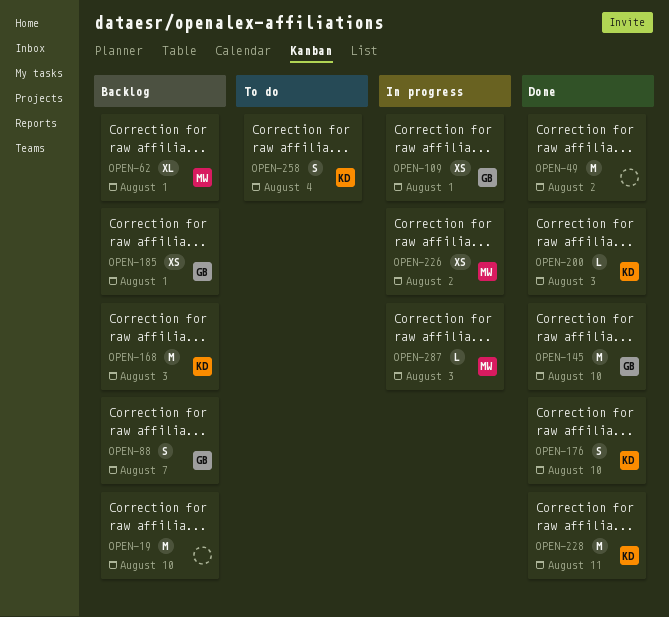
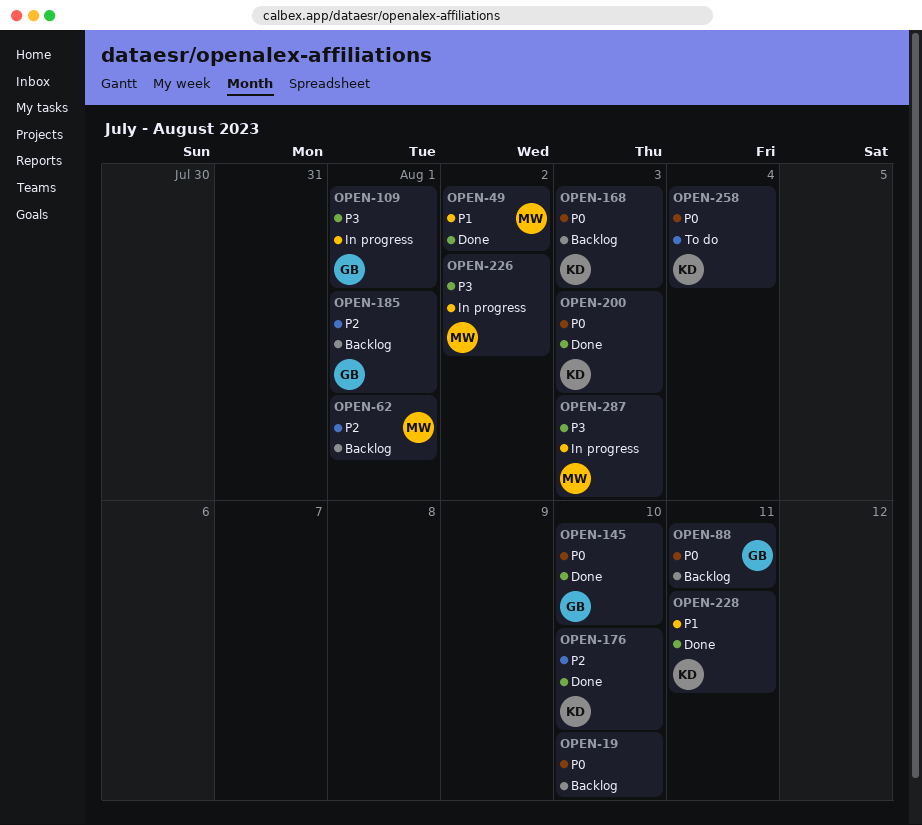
OPEN-49, owner: none -> MW
OPEN-88, due: Aug 7 -> Aug 11

